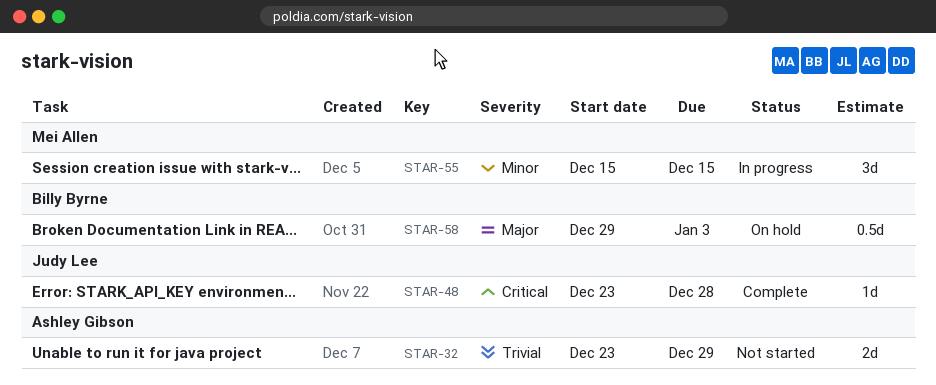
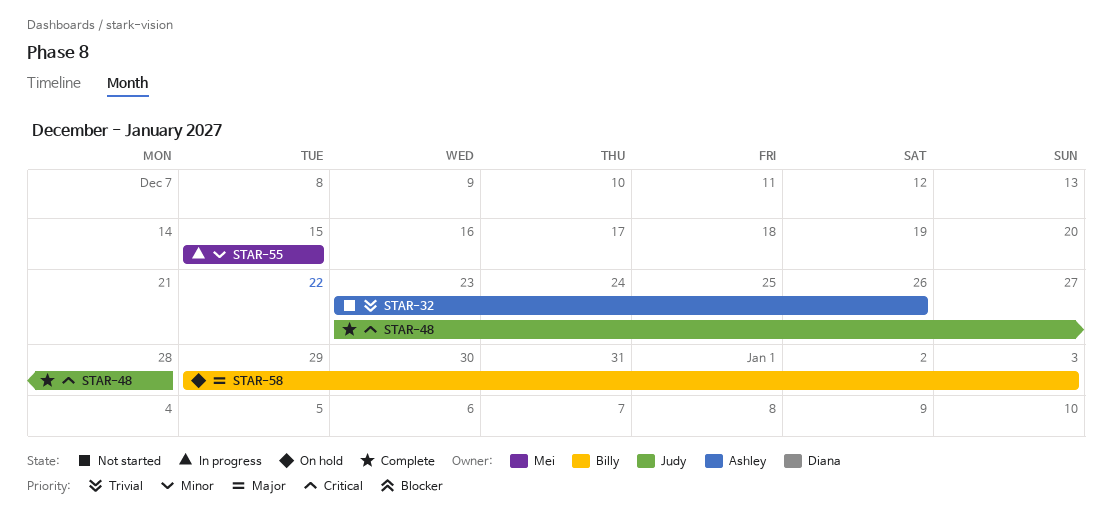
STAR-32, due: Dec 29 -> Dec 26

